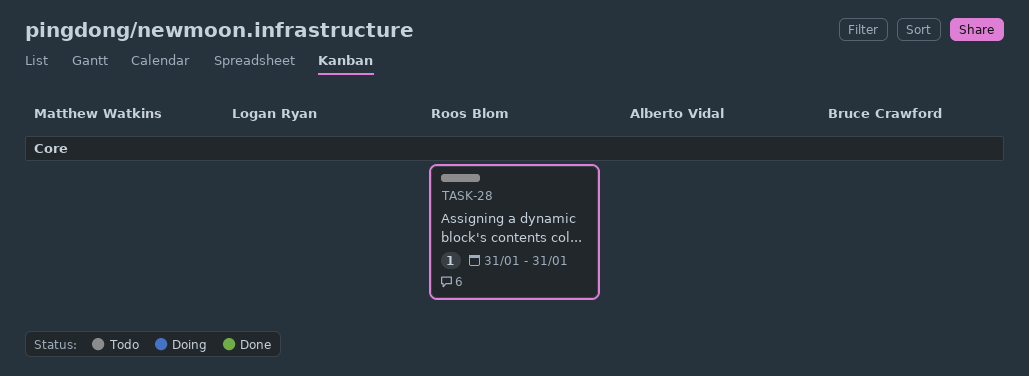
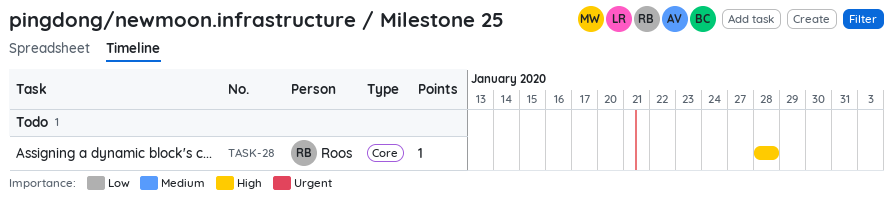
TASK-28, start: Jan 31 -> Jan 28
TASK-28, due: Jan 31 -> Jan 28

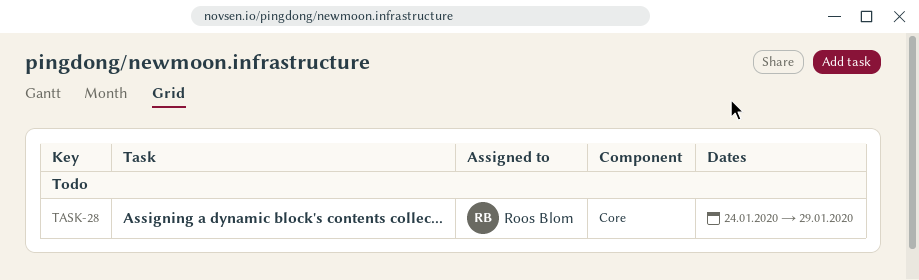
TASK-28, start: Jan 28 -> Jan 24
TASK-28, due: Jan 28 -> Jan 29

